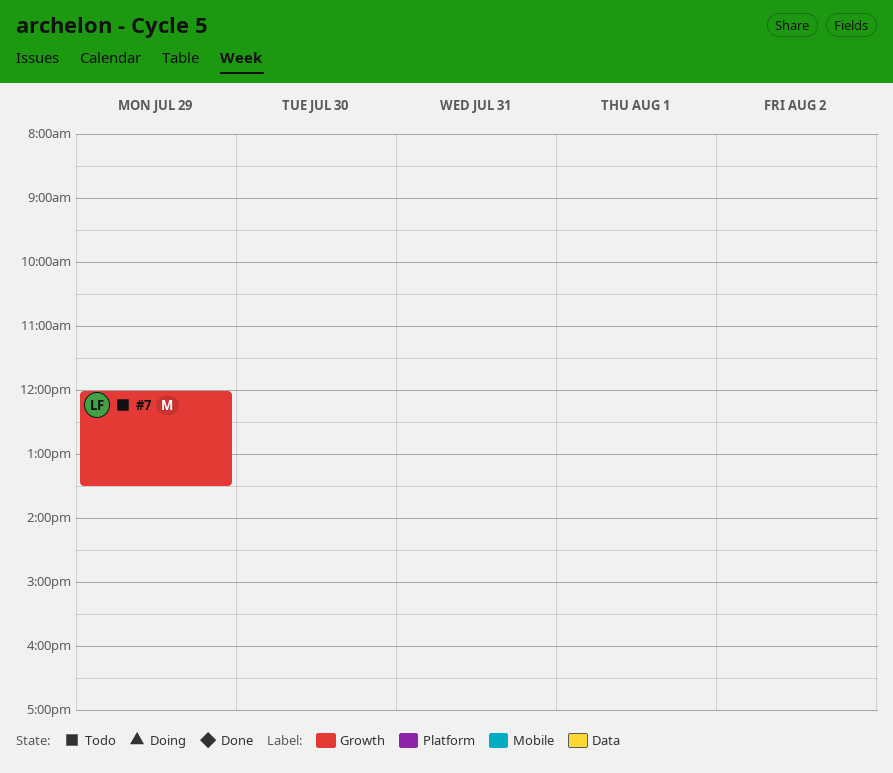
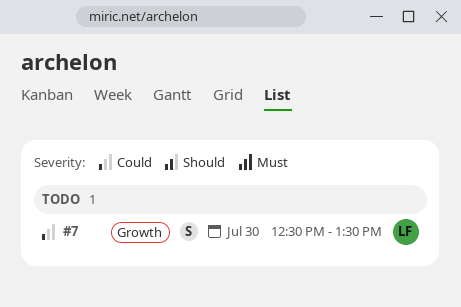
#7, estimate: M -> S
#7, day: Jul 29 -> Jul 30
#7, begins: 12:00 -> 12:30

